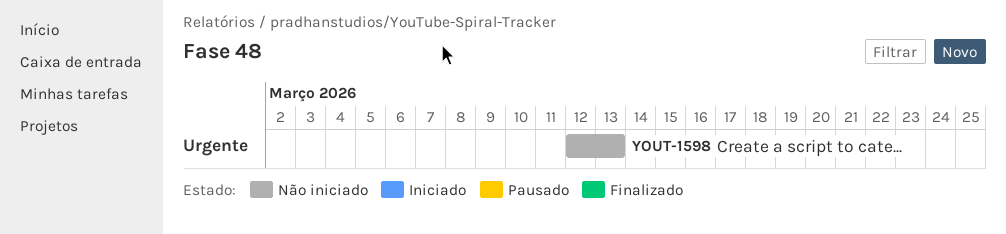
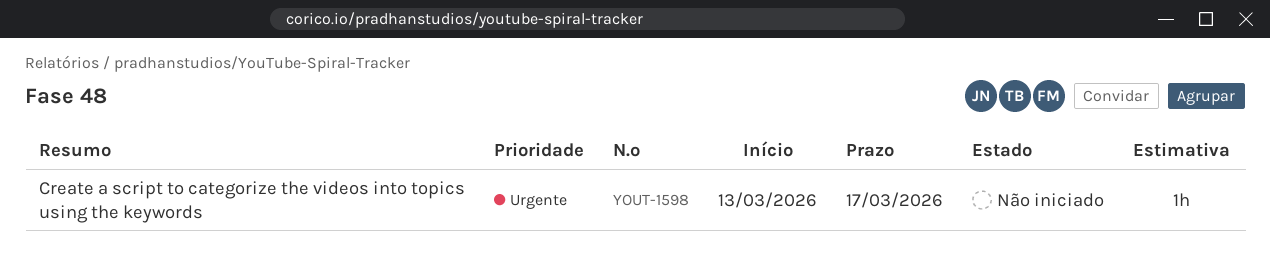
YOUT-1598, start: Mar 12 -> Mar 13
YOUT-1598, due: Mar 13 -> Mar 17

